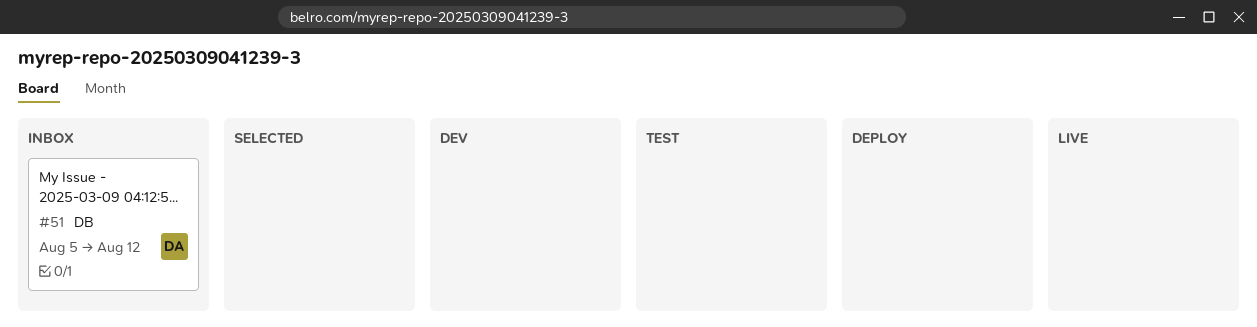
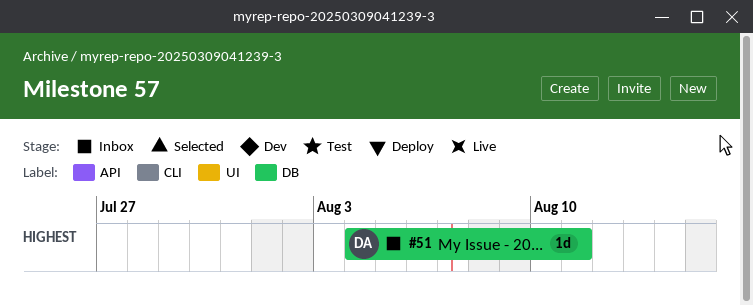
#51, start: Aug 5 -> Aug 4
#51, due: Aug 12 -> Aug 11

